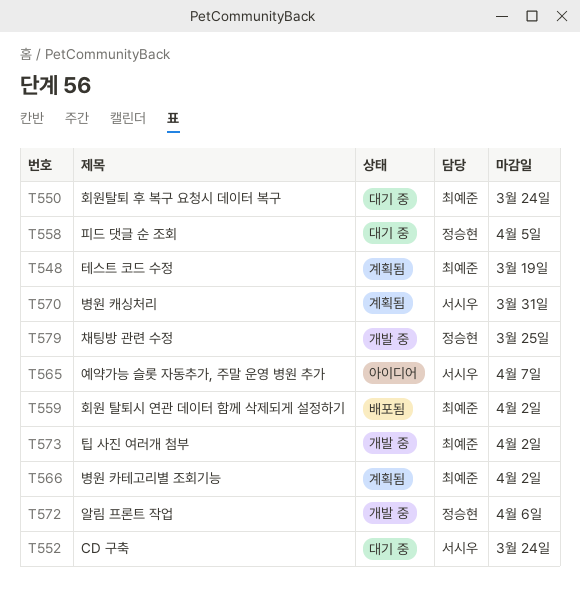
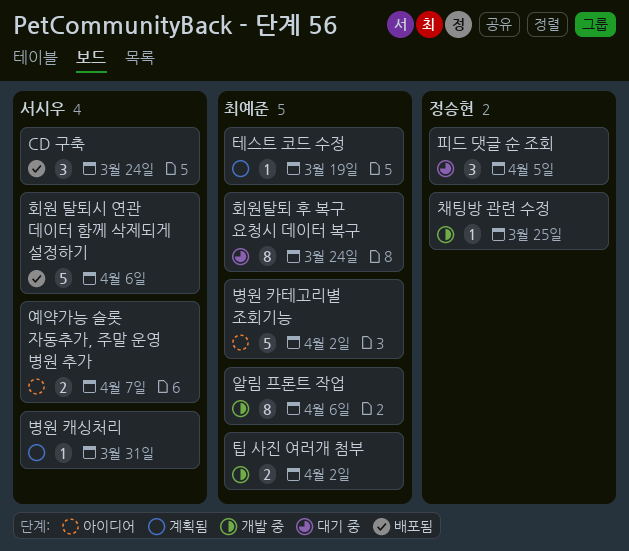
CD 구축, status: 대기 중 -> 배포됨
병원 카테고리별 조회기능, status: 계획됨 -> 아이디어
알림 프론트 작업, owner: 정승현 -> 최예준
회원 탈퇴시 연관 데이터 함께 삭제되게 설정하기, owner: 최예준 -> 서시우
회원 탈퇴시 연관 데이터 함께 삭제되게 설정하기, due: Apr 2 -> Apr 6

